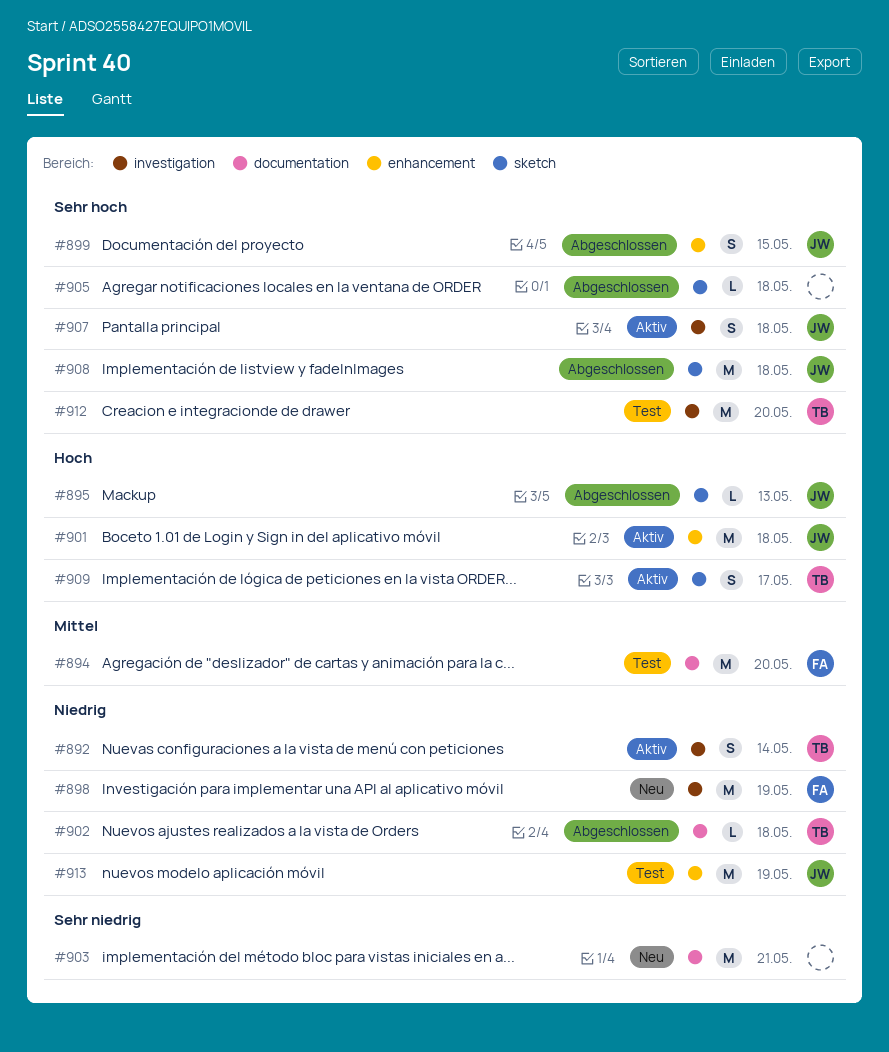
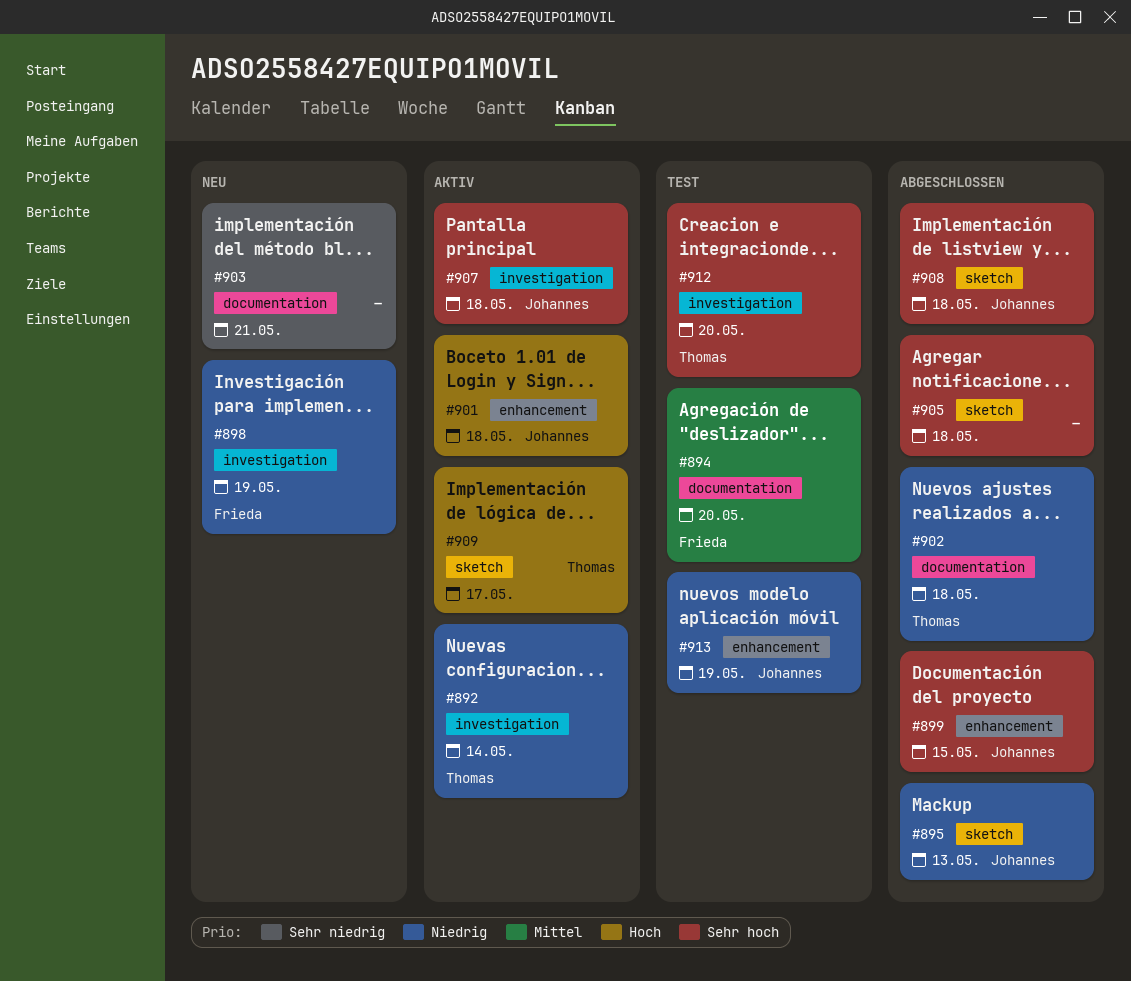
#895, priority: Hoch -> Niedrig

